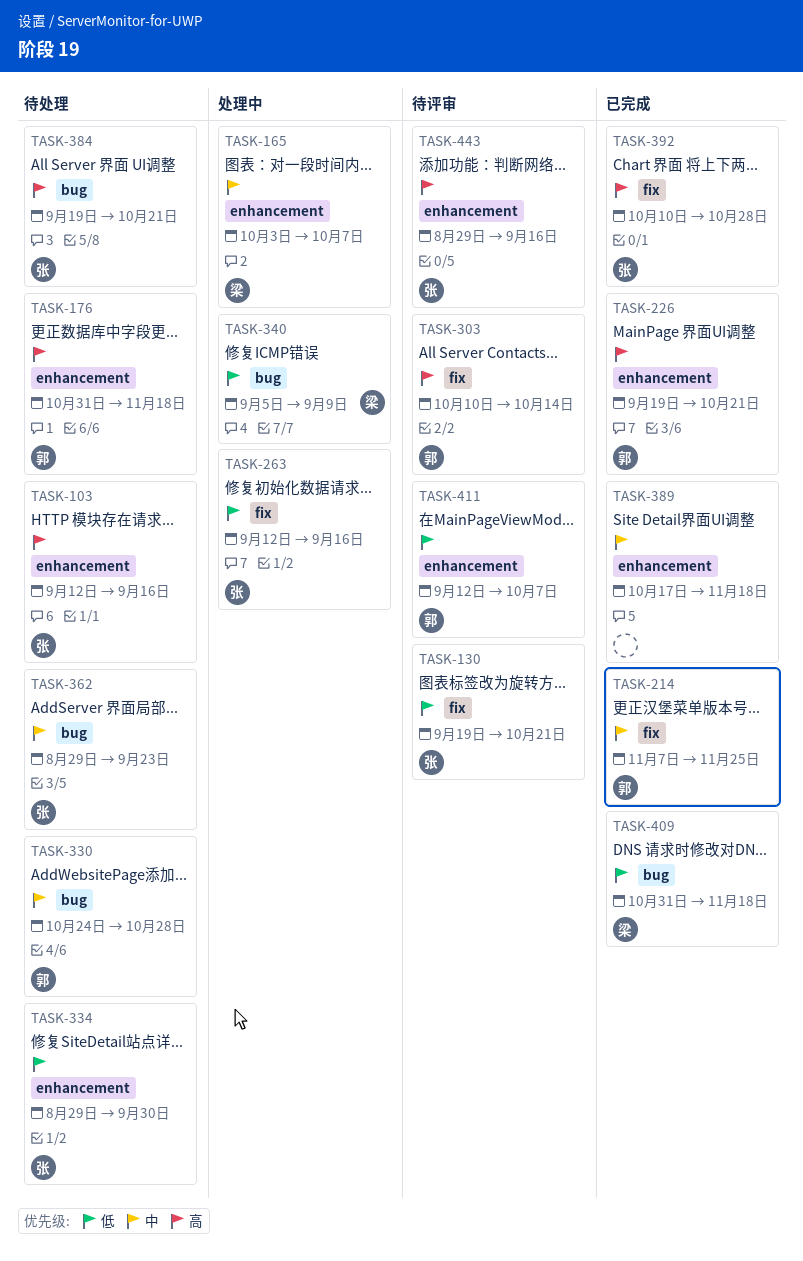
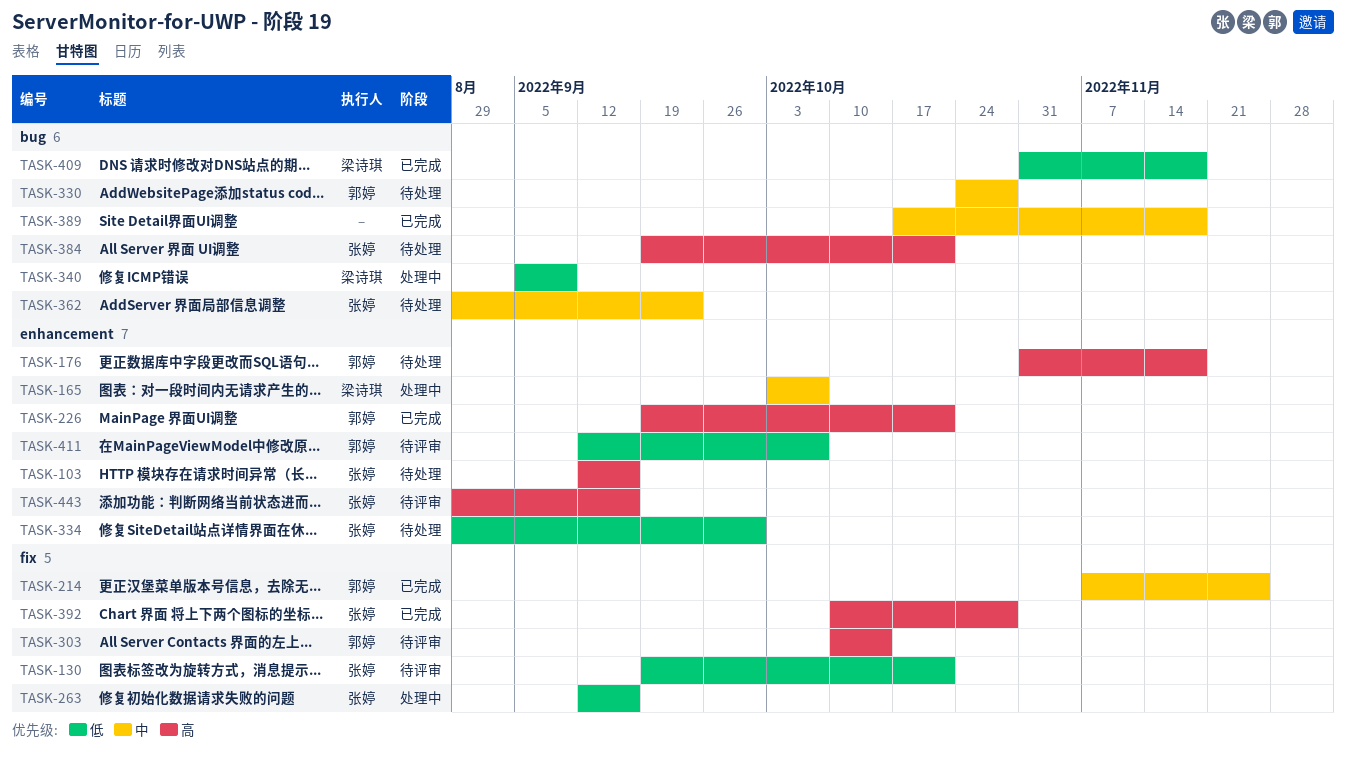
TASK-389, label: enhancement -> bug

